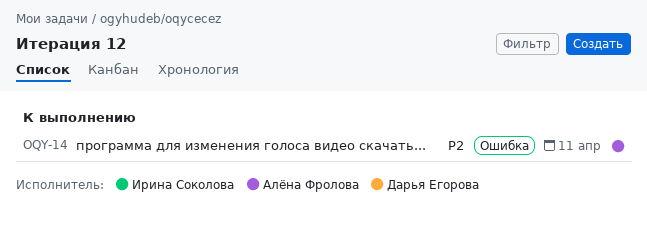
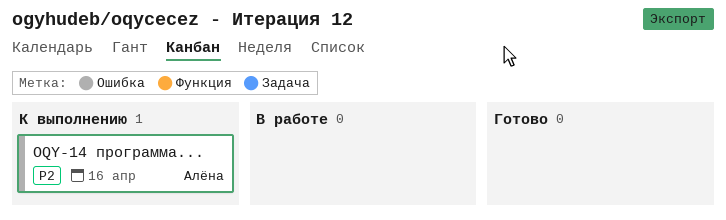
OQY-14, due: Apr 11 -> Apr 16

